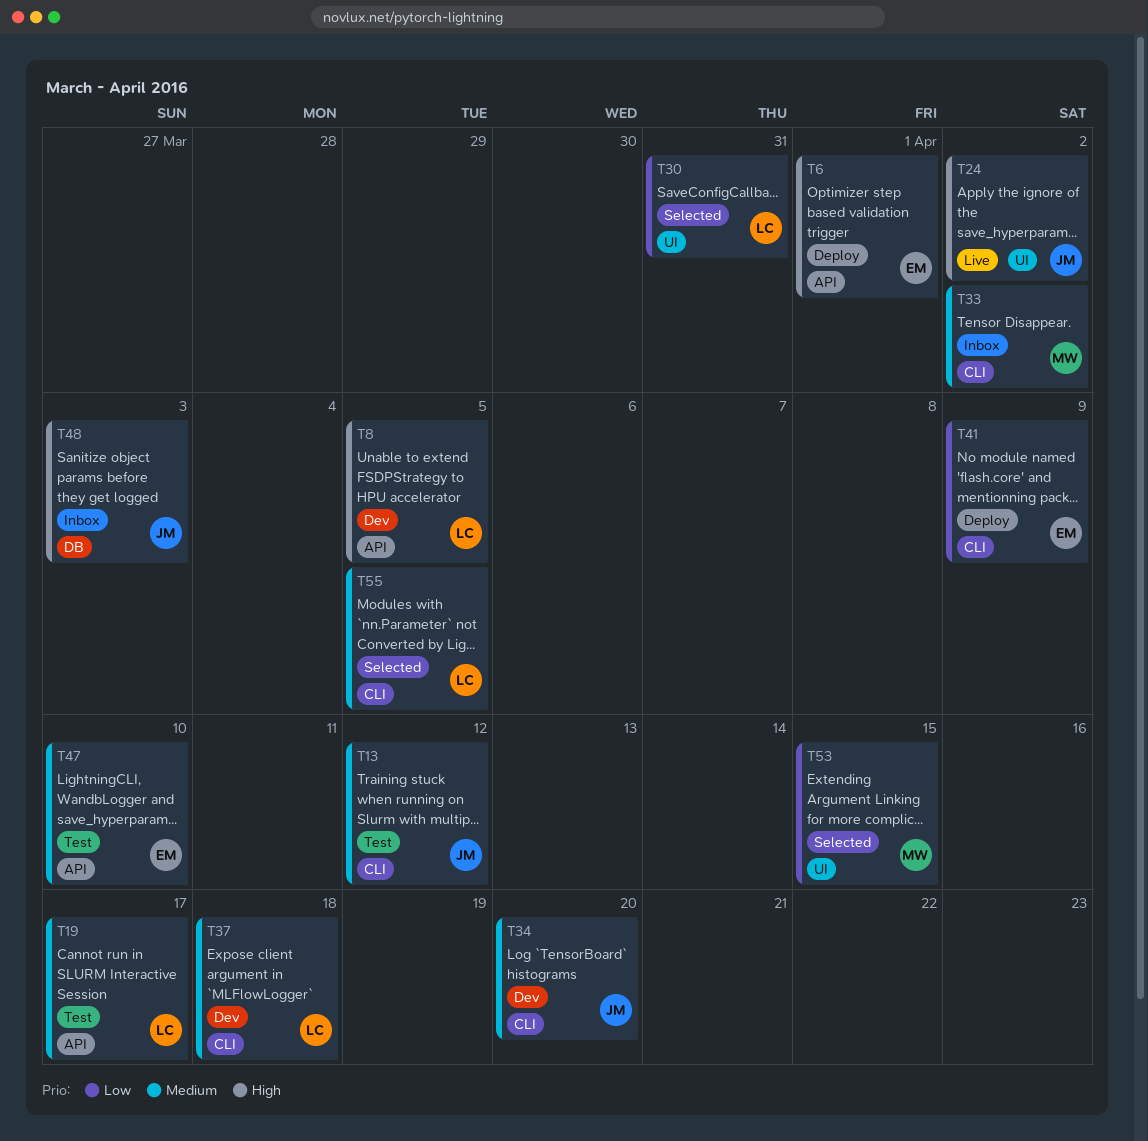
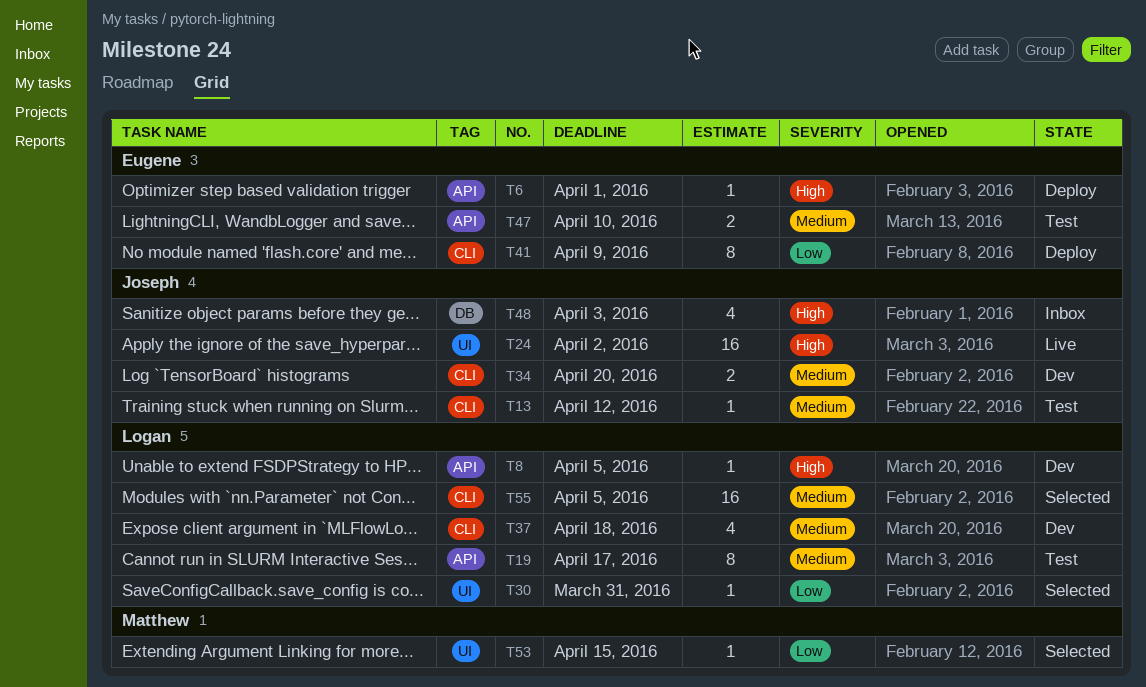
T33: present -> none

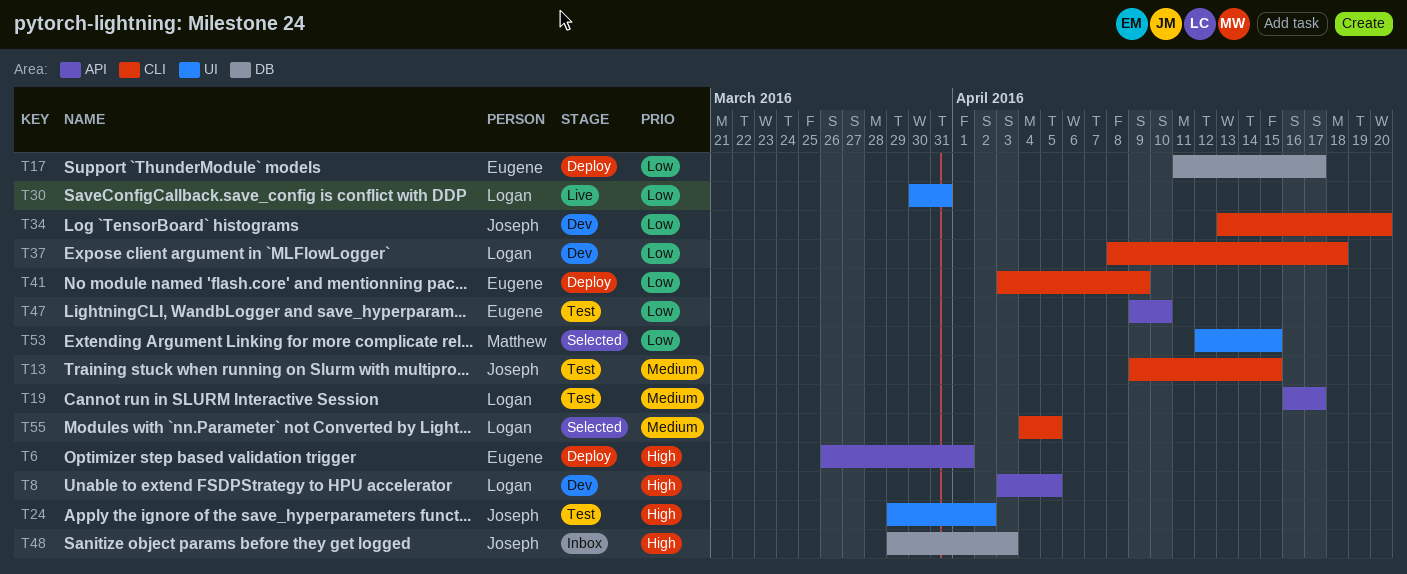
T13, due: Apr 12 -> Apr 15
T17: none -> present
T24, status: Live -> Test
T30, status: Selected -> Live
T34, priority: Medium -> Low
T37, priority: Medium -> Low
T47, priority: Medium -> Low

